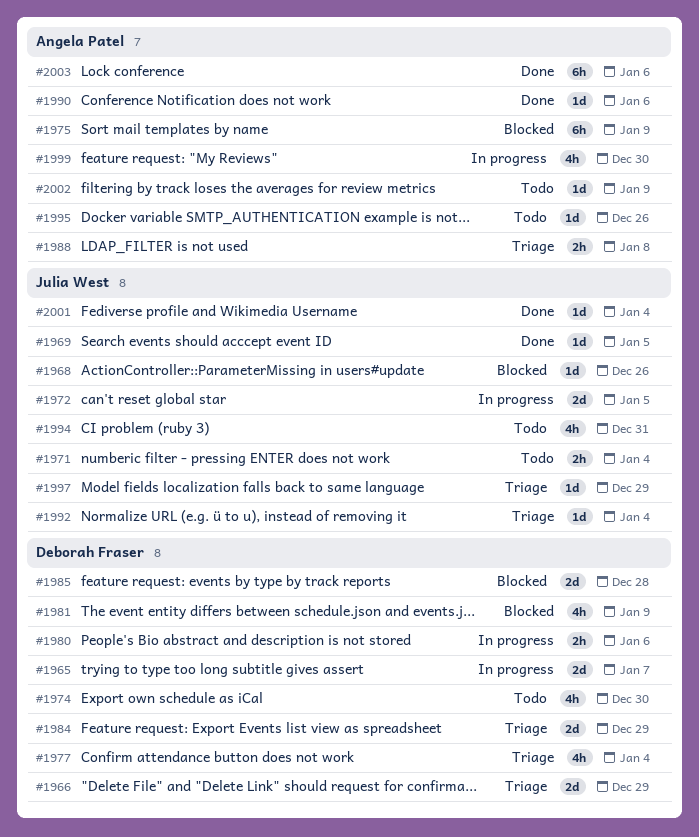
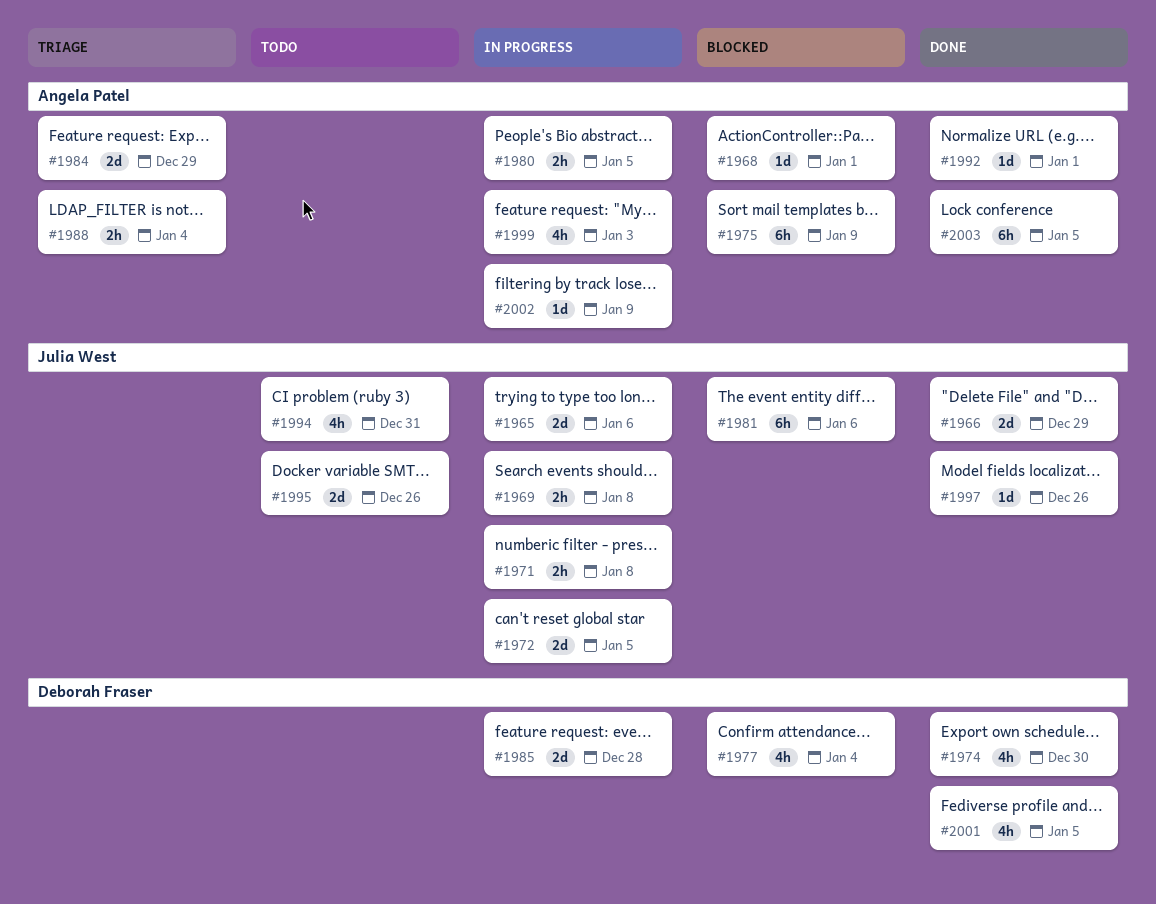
#1965, owner: Deborah Fraser -> Julia West
#1965, due: Jan 7 -> Jan 6
#1966, status: Triage -> Done
#1966, owner: Deborah Fraser -> Julia West
#1968, owner: Julia West -> Angela Patel
#1968, due: Dec 26 -> Jan 1
#1969, status: Done -> In progress
#1969, estimate: 1d -> 2h
#1969, due: Jan 5 -> Jan 8
#1971, status: Todo -> In progress
#1971, due: Jan 4 -> Jan 8
#1974, status: Todo -> Done
#1977, status: Triage -> Blocked
#1980, owner: Deborah Fraser -> Angela Patel
#1980, due: Jan 6 -> Jan 5
#1981, owner: Deborah Fraser -> Julia West
#1981, estimate: 4h -> 6h
#1981, due: Jan 9 -> Jan 6
#1984, owner: Deborah Fraser -> Angela Patel
#1985, status: Blocked -> In progress
#1988, due: Jan 8 -> Jan 4
#1990: present -> none
#1992, status: Triage -> Done
#1992, owner: Julia West -> Angela Patel
#1992, due: Jan 4 -> Jan 1
#1995, owner: Angela Patel -> Julia West
#1995, estimate: 1d -> 2d
#1997, status: Triage -> Done
#1997, due: Dec 29 -> Dec 26
#1999, due: Dec 30 -> Jan 3
#2001, owner: Julia West -> Deborah Fraser
#2001, estimate: 1d -> 4h
#2001, due: Jan 4 -> Jan 5
#2002, status: Todo -> In progress
#2003, due: Jan 6 -> Jan 5

